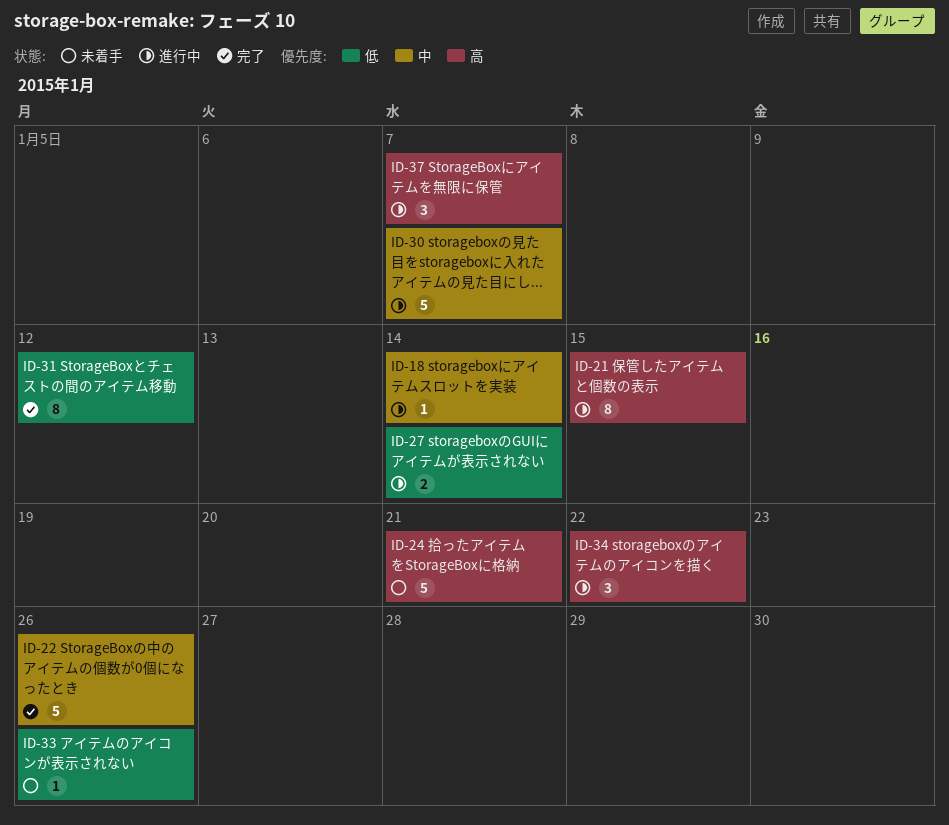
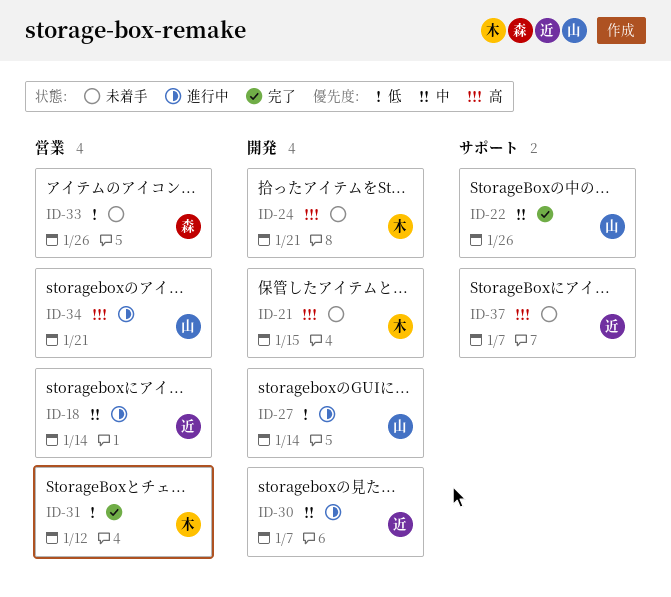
ID-21, status: 進行中 -> 未着手
ID-34, due: Jan 22 -> Jan 21
ID-37, status: 進行中 -> 未着手

